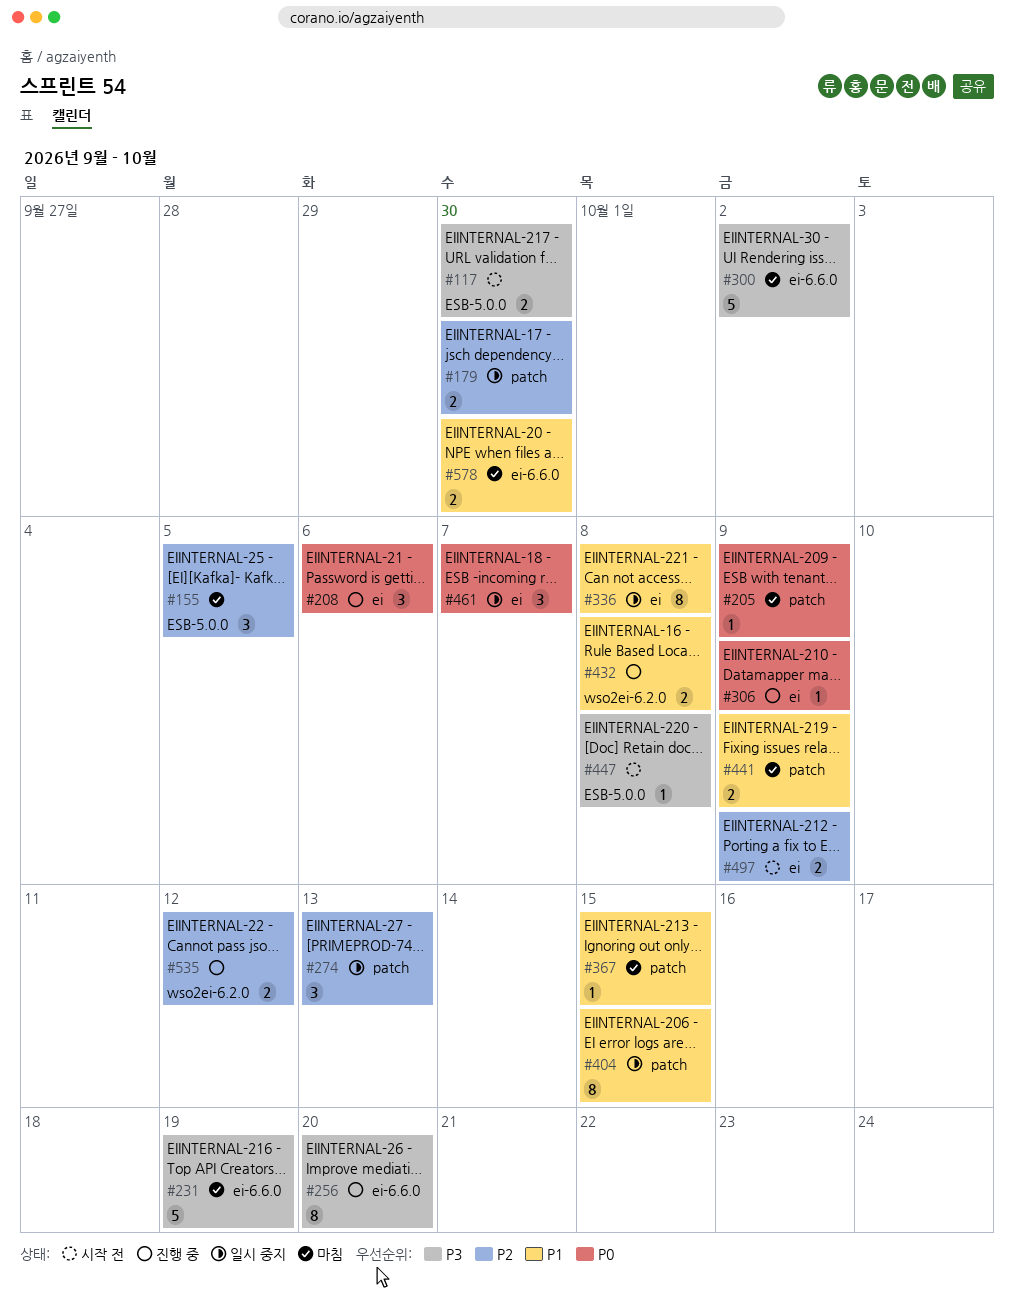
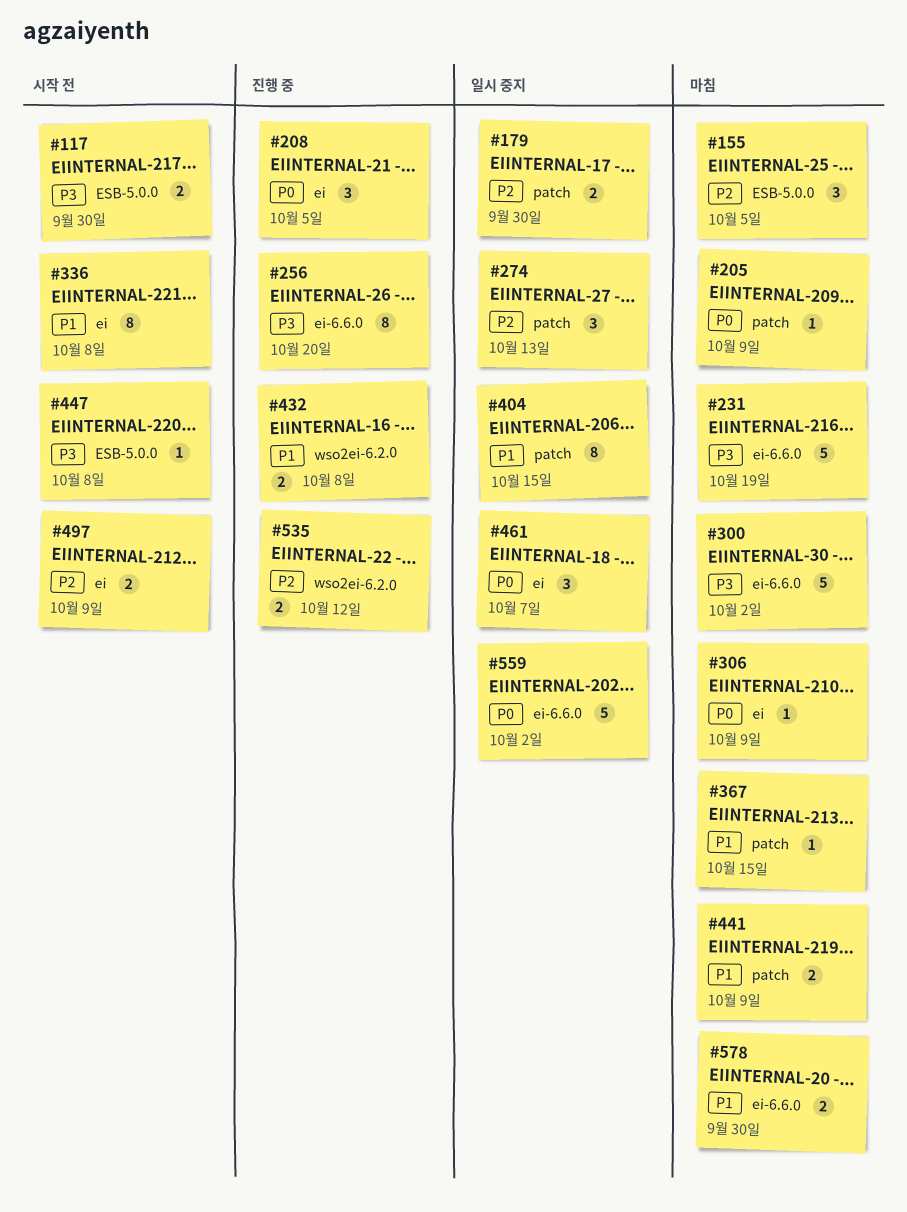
#208, due: Oct 6 -> Oct 5
#306, status: 진행 중 -> 마침
#336, status: 일시 중지 -> 시작 전
#559: none -> present

